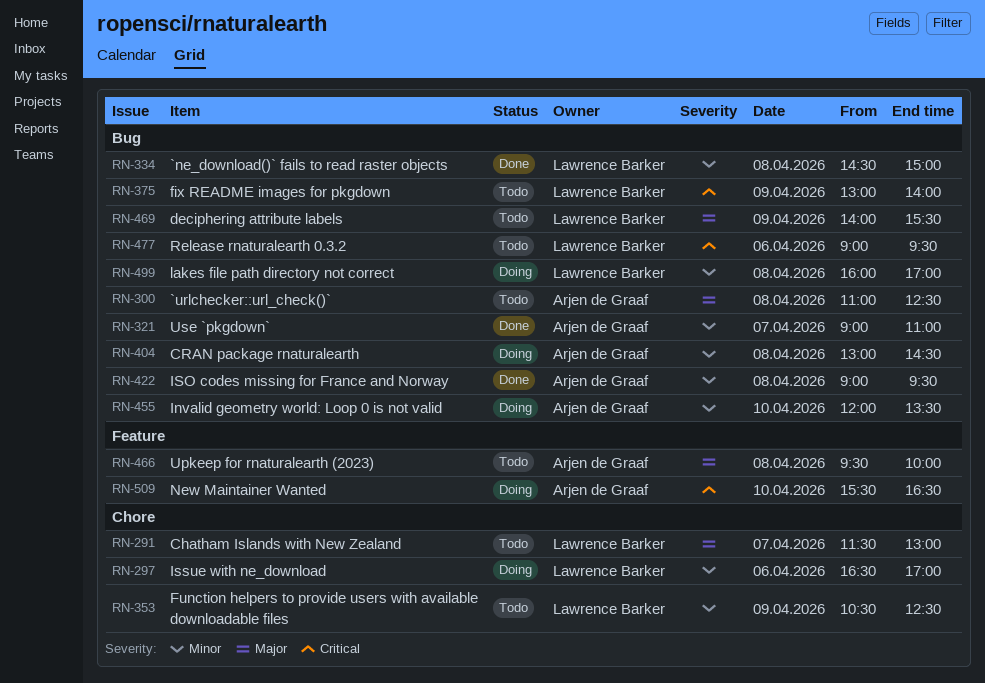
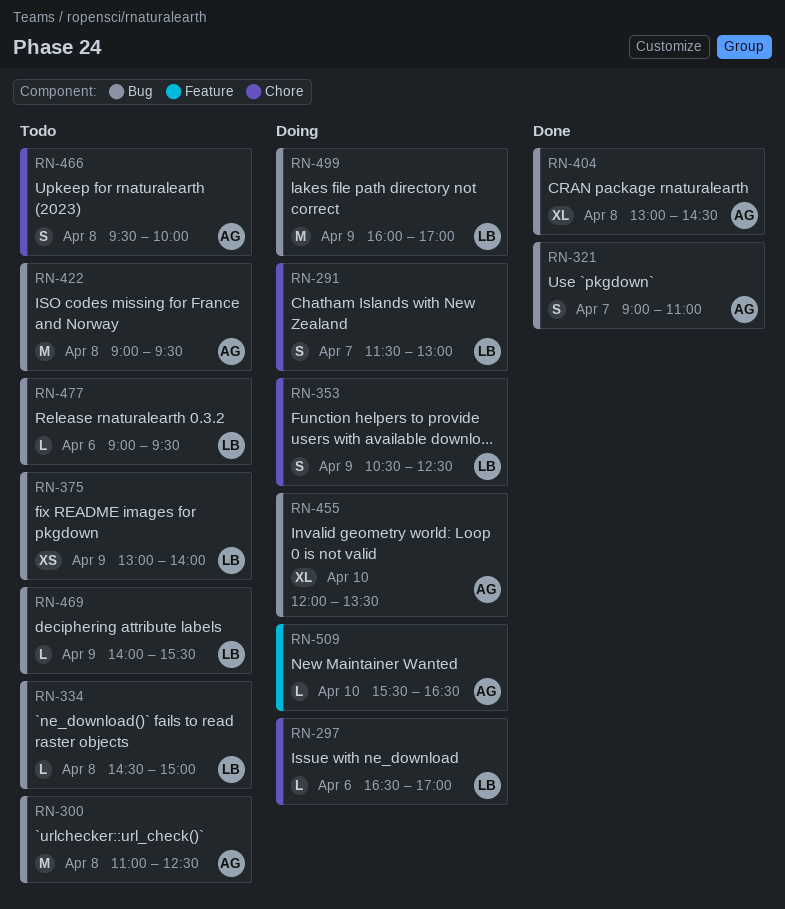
RN-291, status: Todo -> Doing
RN-334, status: Done -> Todo
RN-353, status: Todo -> Doing
RN-404, status: Doing -> Done
RN-422, status: Done -> Todo
RN-466, label: Feature -> Chore
RN-499, day: Apr 8 -> Apr 9

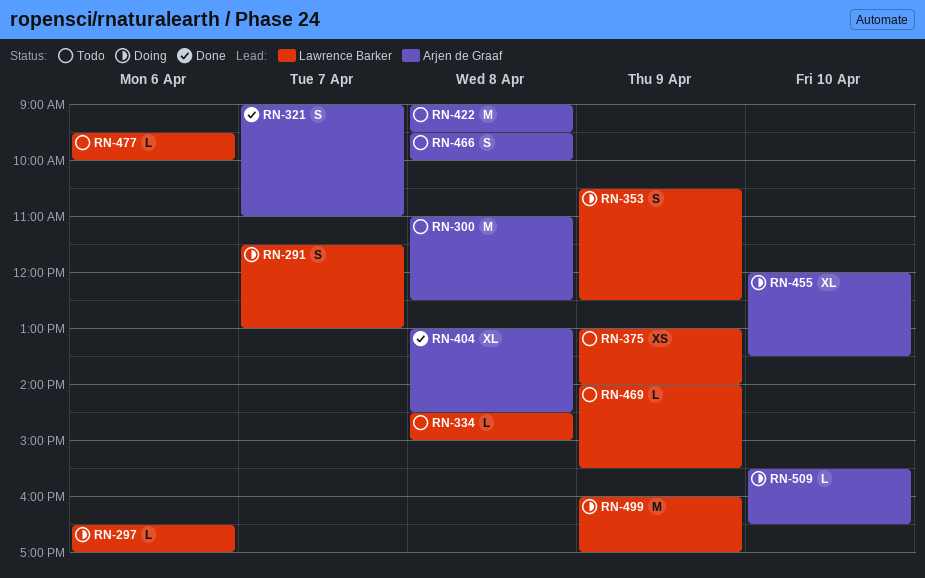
RN-477, begins: 09:00 -> 09:30
RN-477, ends: 09:30 -> 10:00

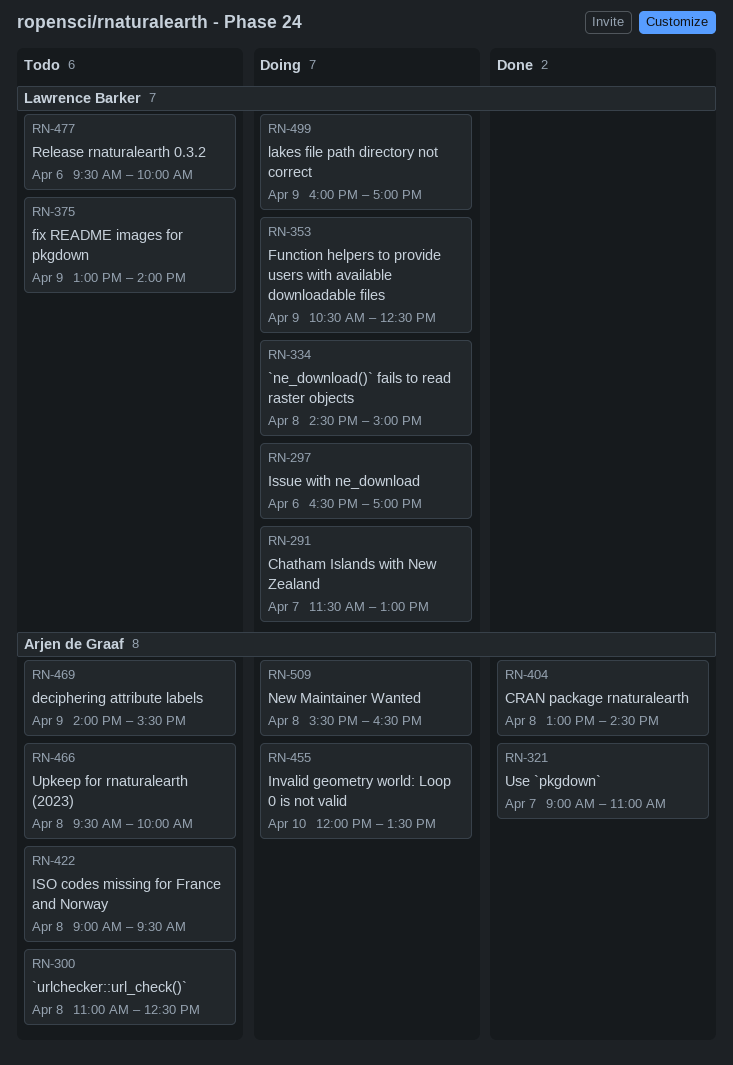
RN-334, status: Todo -> Doing
RN-469, owner: Lawrence Barker -> Arjen de Graaf
RN-509, day: Apr 10 -> Apr 8

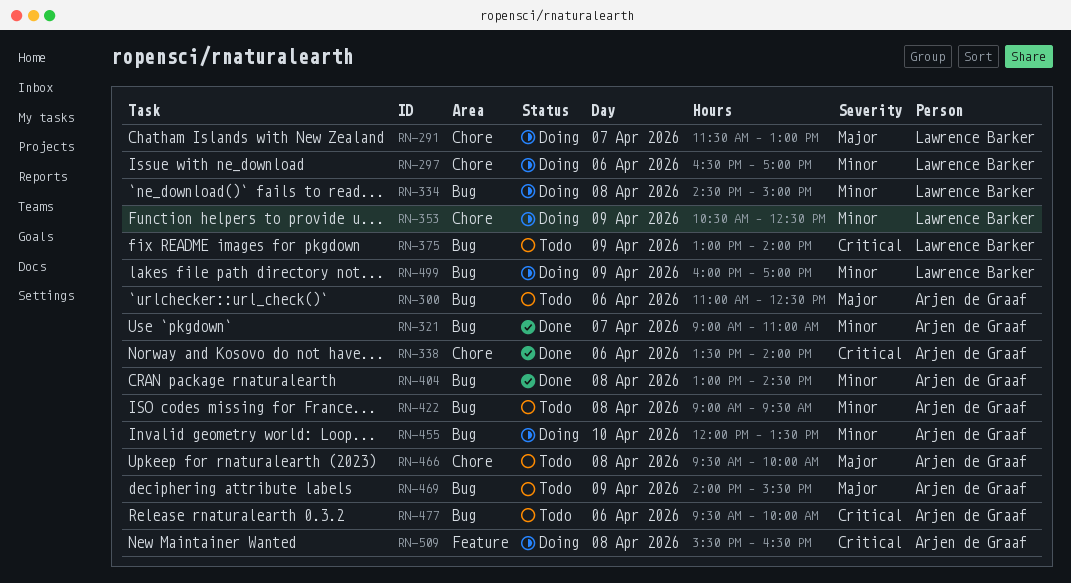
RN-300, day: Apr 8 -> Apr 6
RN-338: none -> present
RN-477, owner: Lawrence Barker -> Arjen de Graaf

